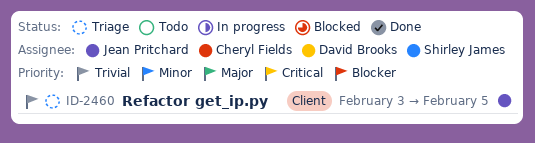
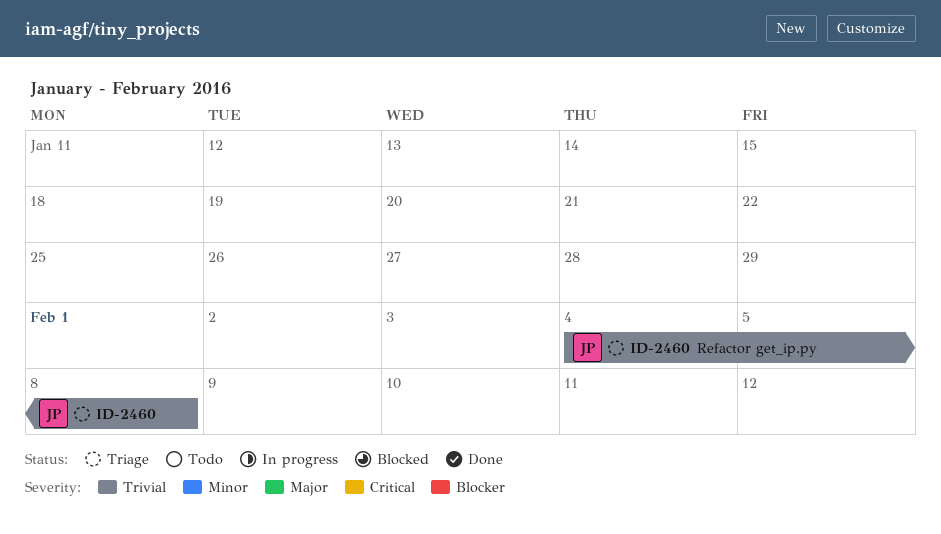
ID-2460, start: Feb 3 -> Feb 4
ID-2460, due: Feb 5 -> Feb 8

